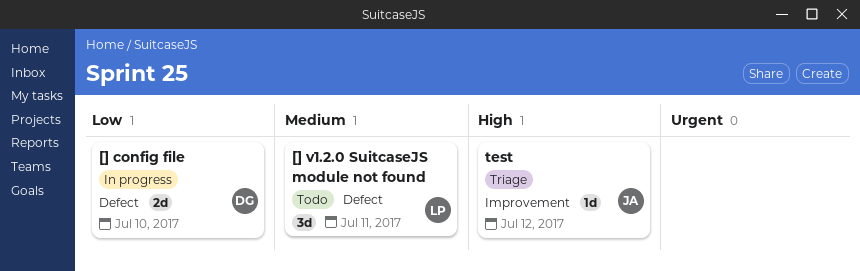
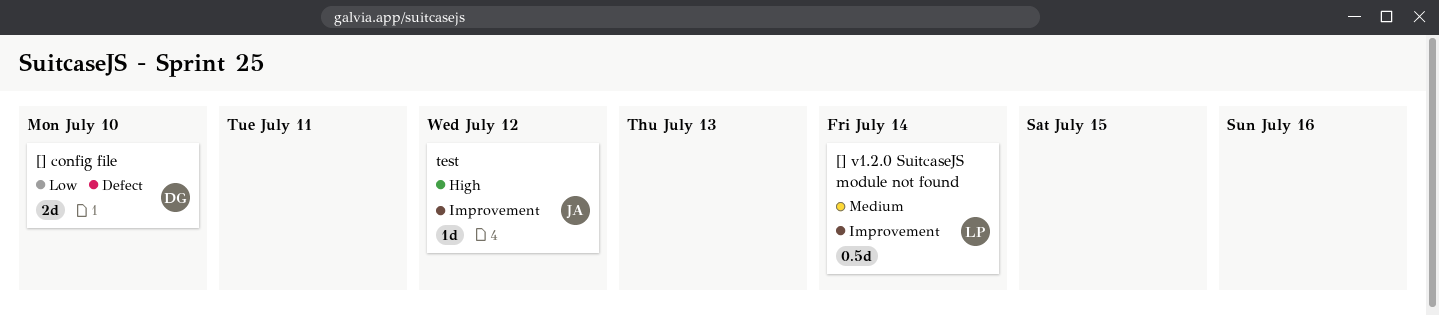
[] v1.2.0 SuitcaseJS module not found, label: Defect -> Improvement
[] v1.2.0 SuitcaseJS module not found, estimate: 3d -> 0.5d
[] v1.2.0 SuitcaseJS module not found, due: Jul 11 -> Jul 14

